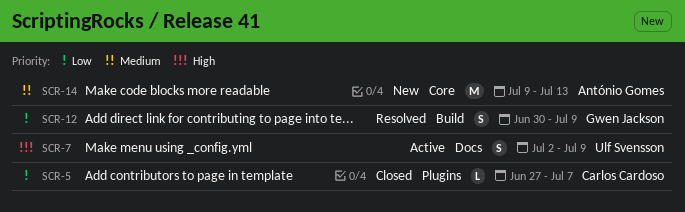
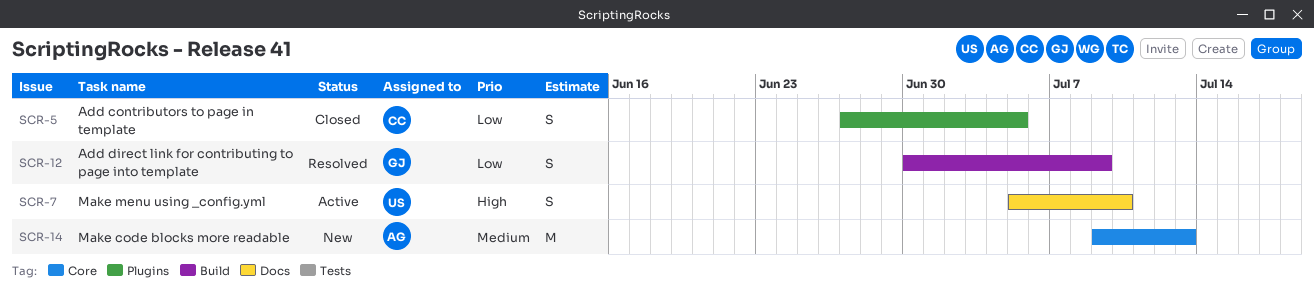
SCR-5, estimate: L -> S
SCR-5, due: Jul 7 -> Jul 5
SCR-7, start: Jul 2 -> Jul 5
SCR-7, due: Jul 9 -> Jul 10

